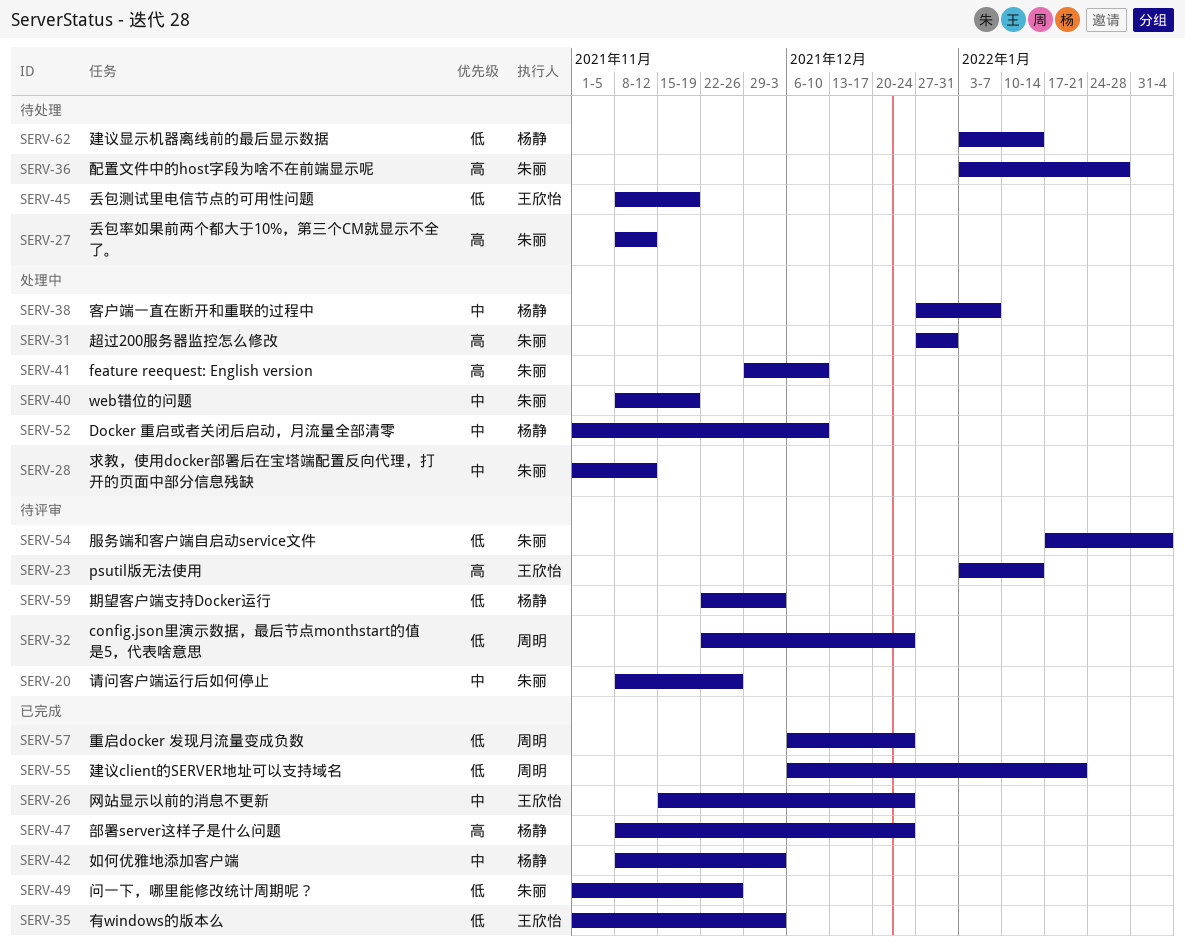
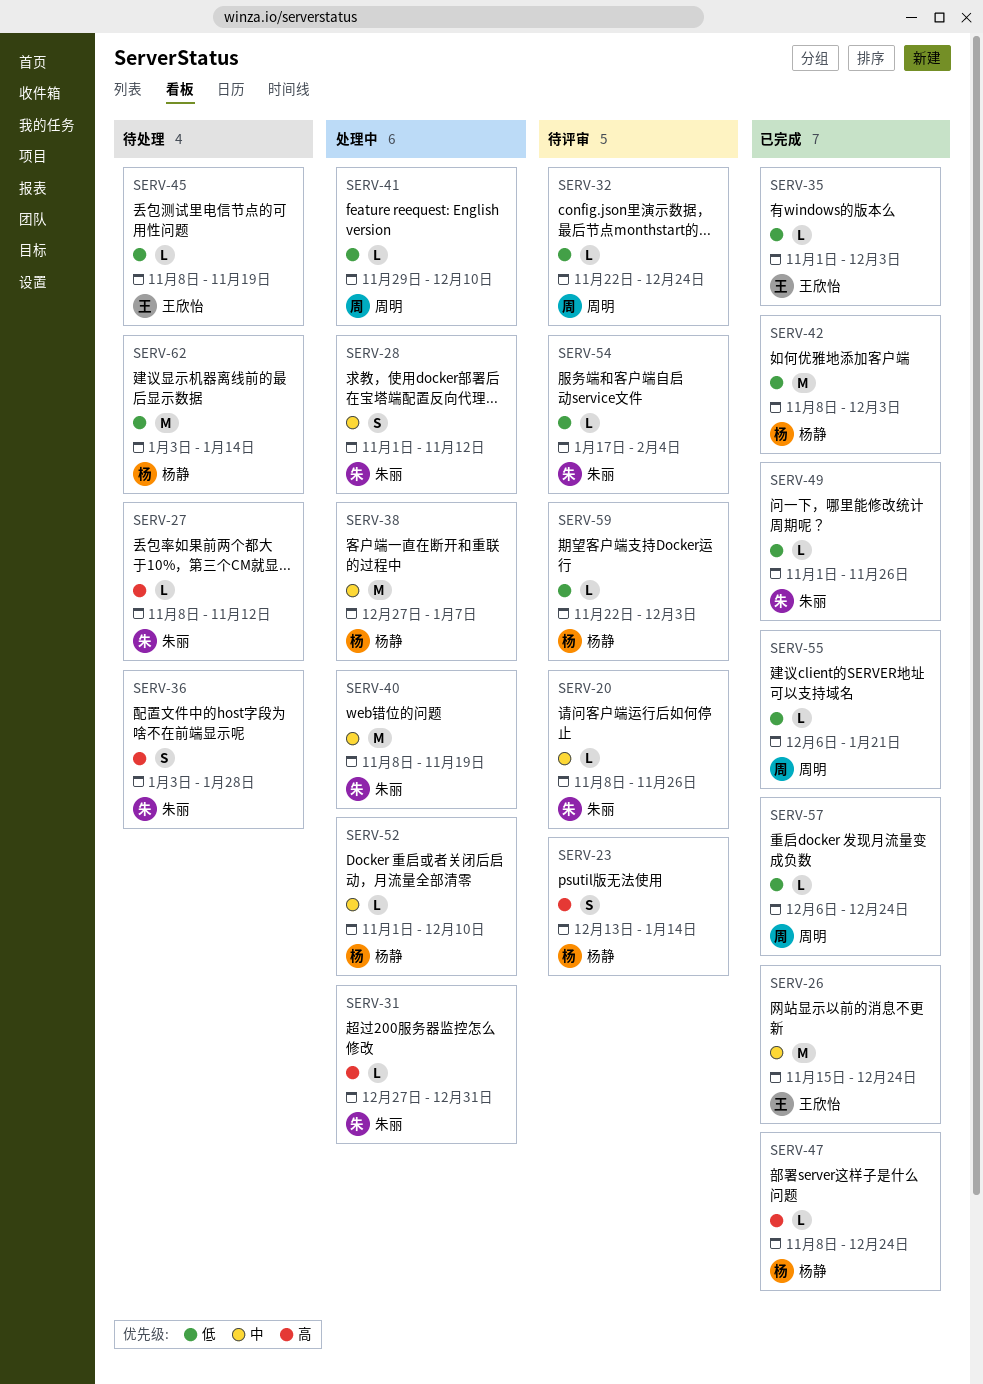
SERV-23, owner: 王欣怡 -> 杨静
SERV-23, start: Jan 3 -> Dec 13
SERV-41, owner: 朱丽 -> 周明
SERV-41, priority: 高 -> 低
SERV-42, priority: 中 -> 低

